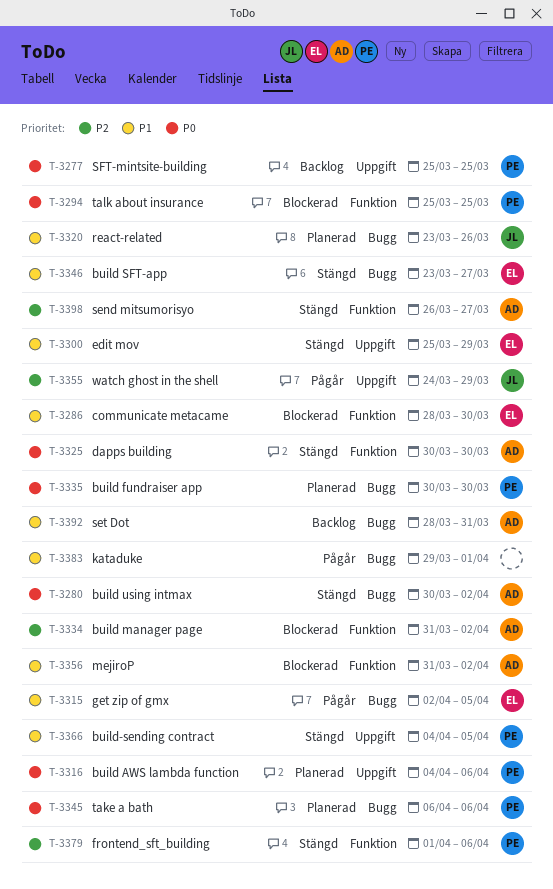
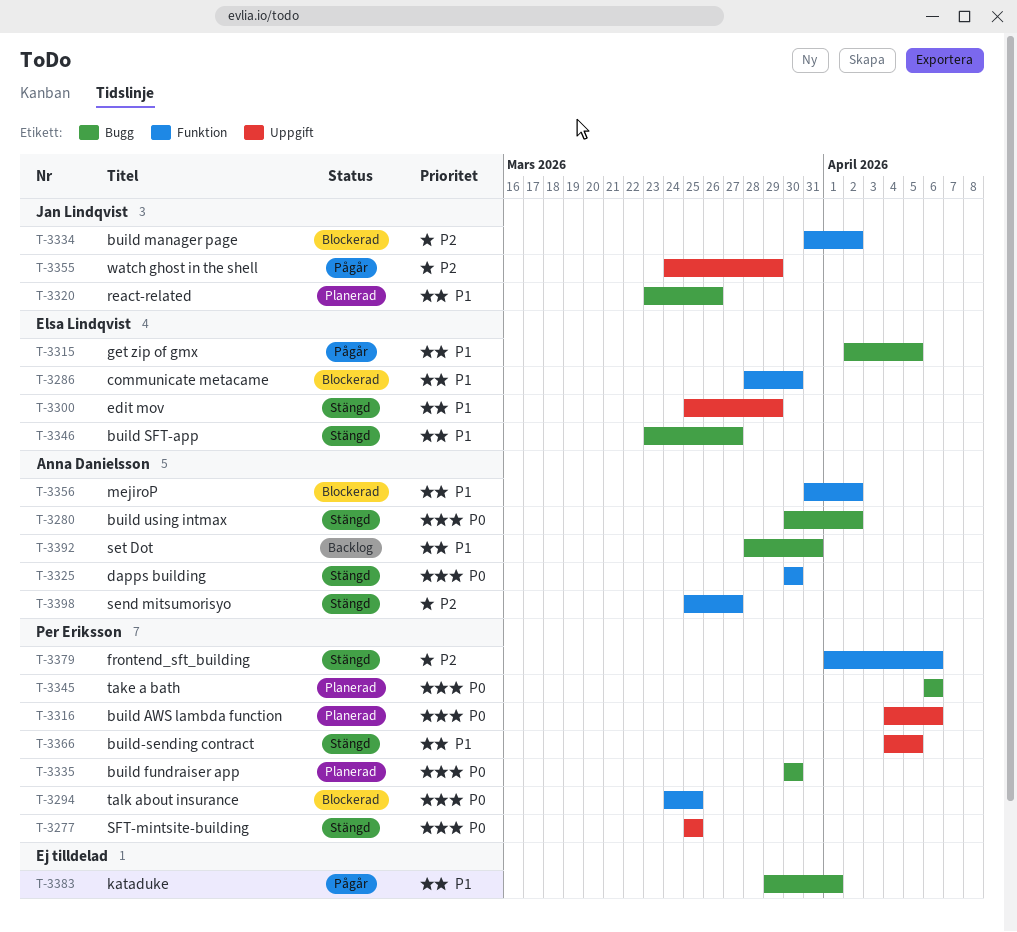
T-3277, status: Backlog -> Stängd
T-3294, start: Mar 25 -> Mar 24
T-3334, owner: Anna Danielsson -> Jan Lindqvist
T-3398, start: Mar 26 -> Mar 25

